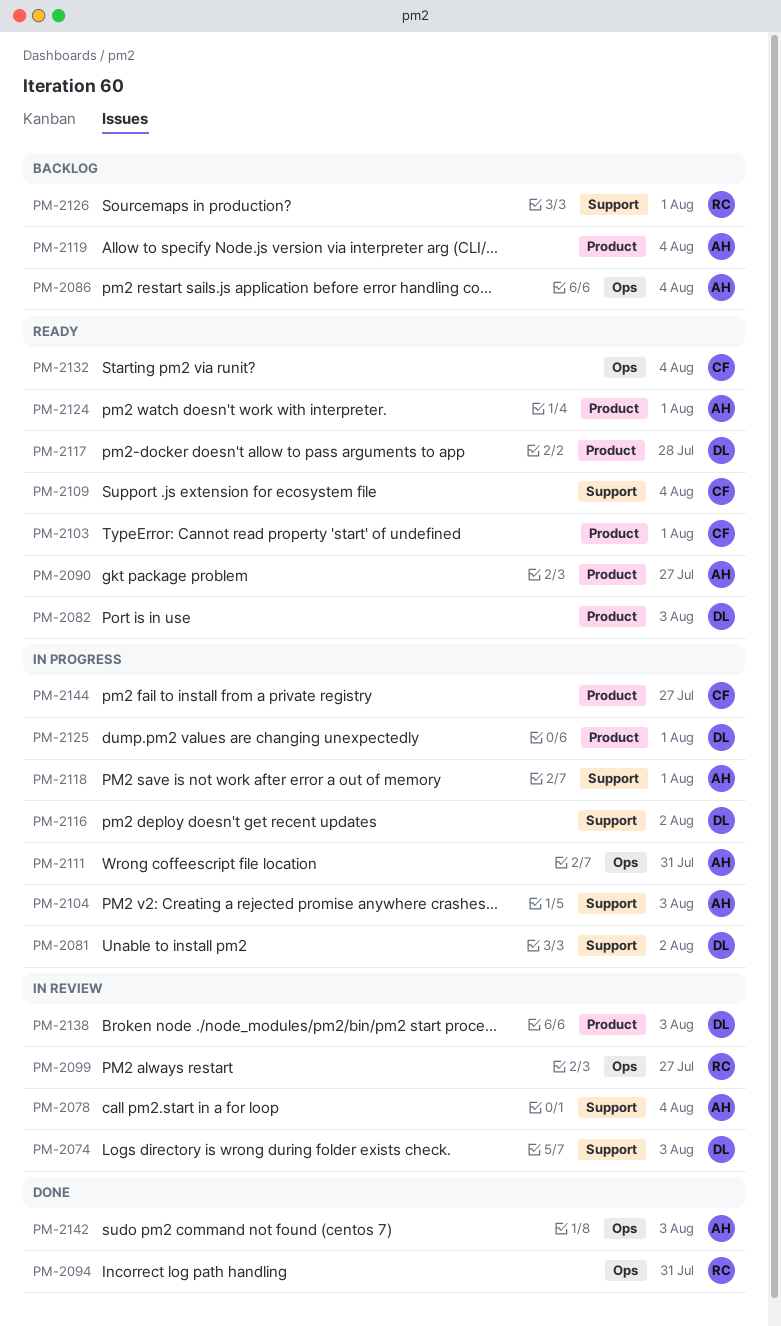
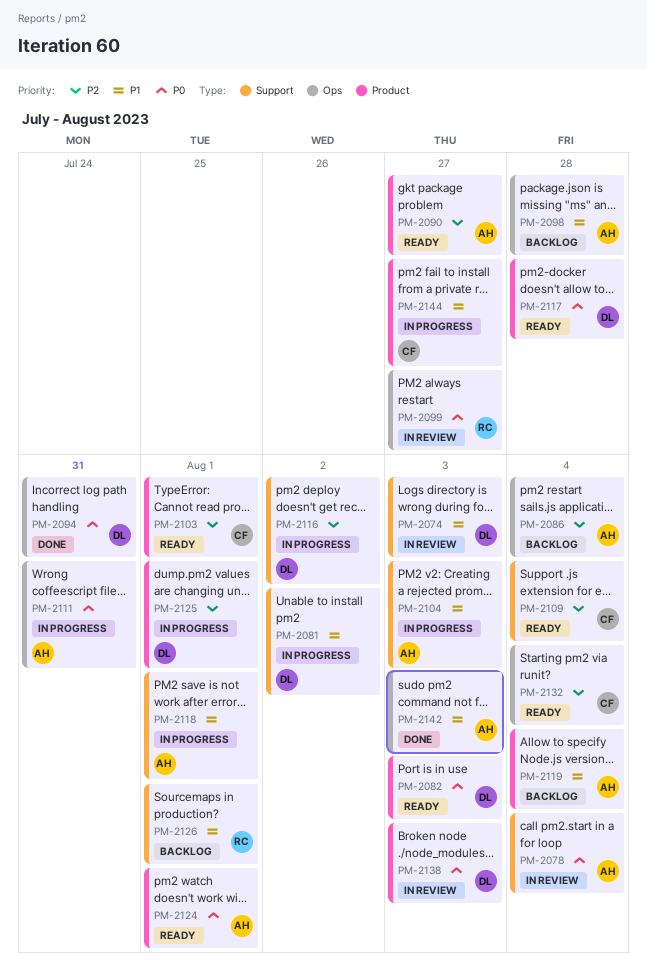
PM-2094, owner: RC -> DL
PM-2098: none -> present

